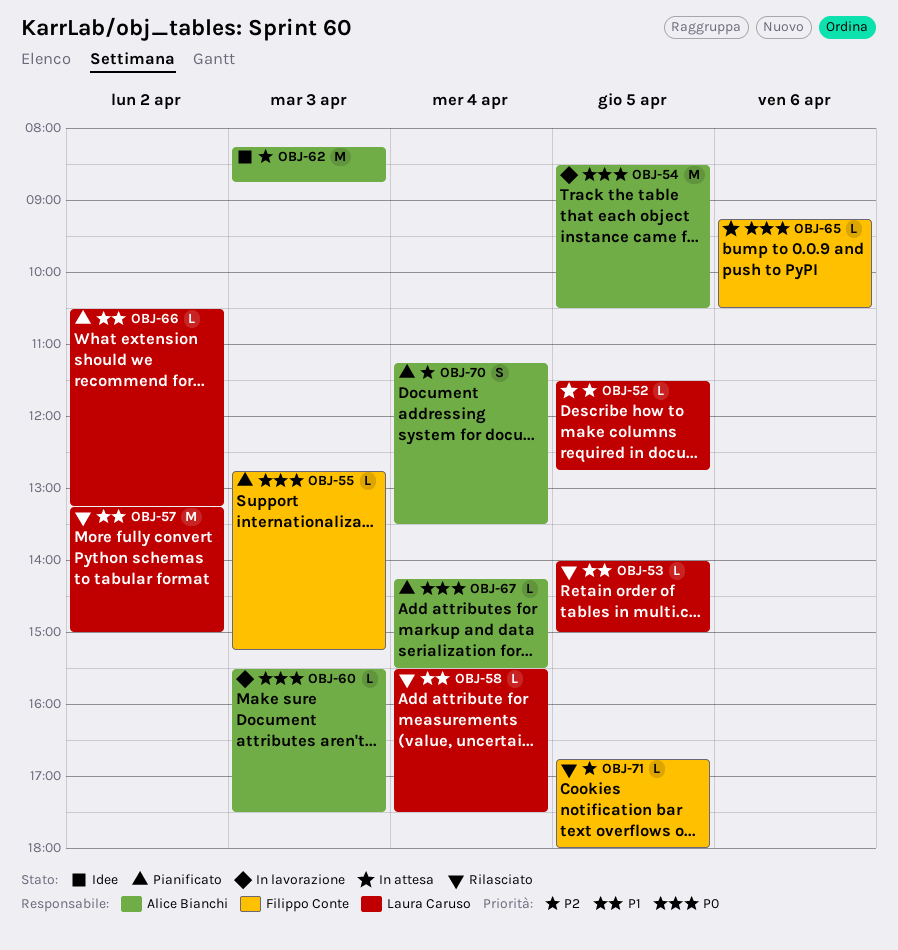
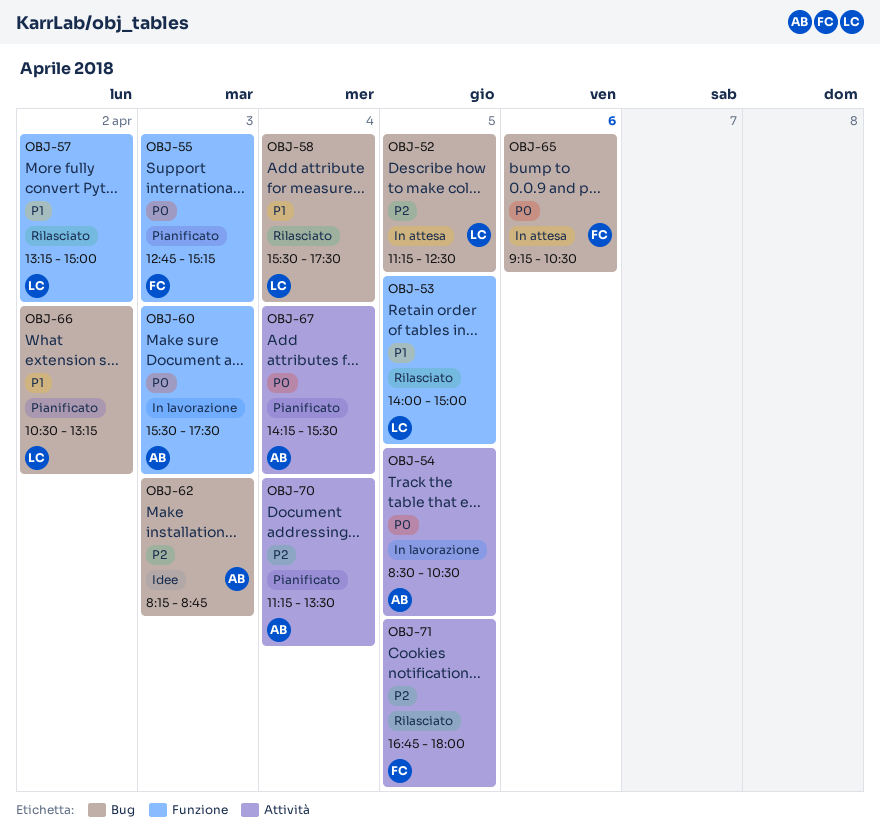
OBJ-52, begins: 11:30 -> 11:15
OBJ-52, ends: 12:45 -> 12:30

